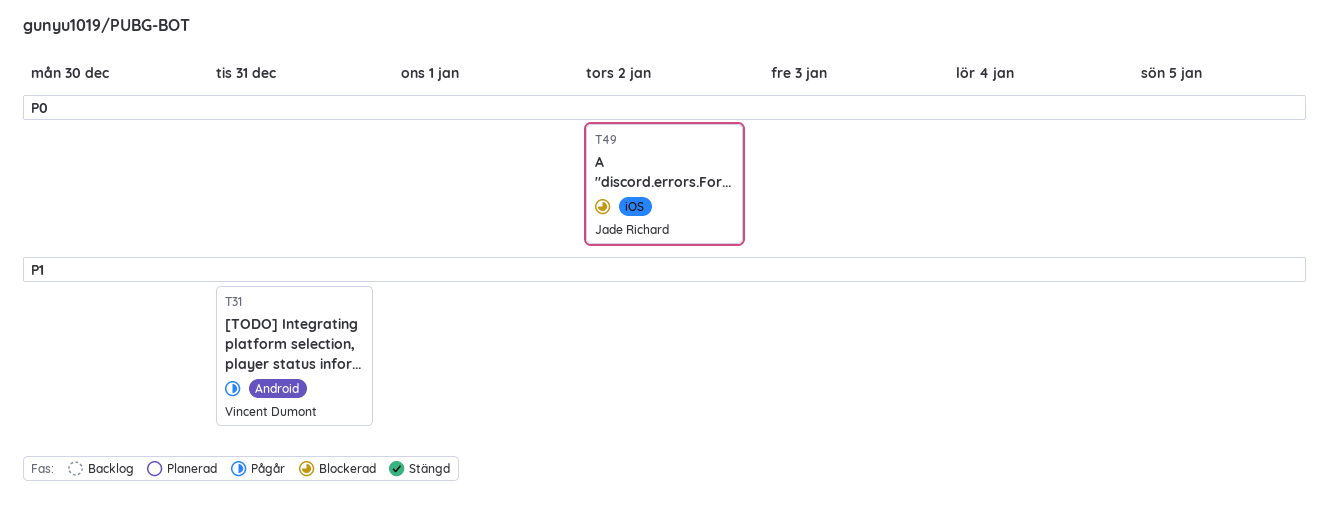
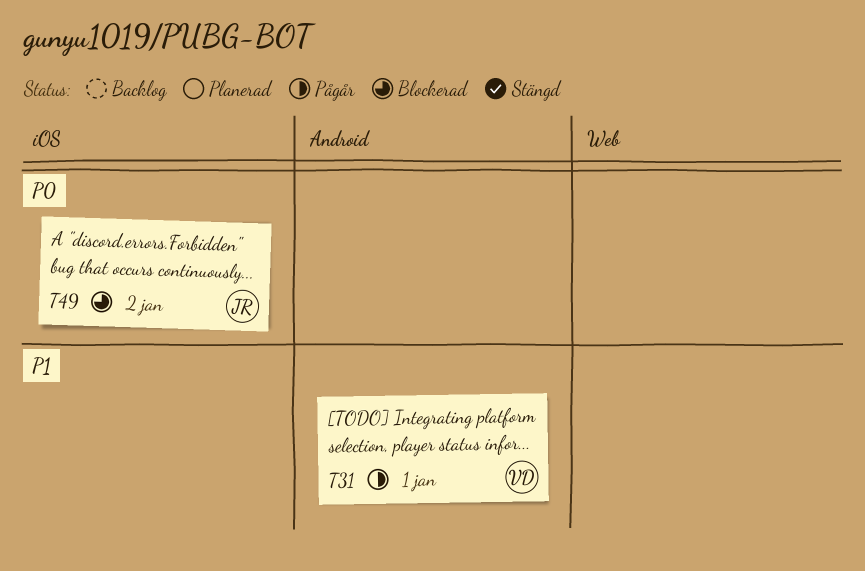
T31, due: Dec 31 -> Jan 1

